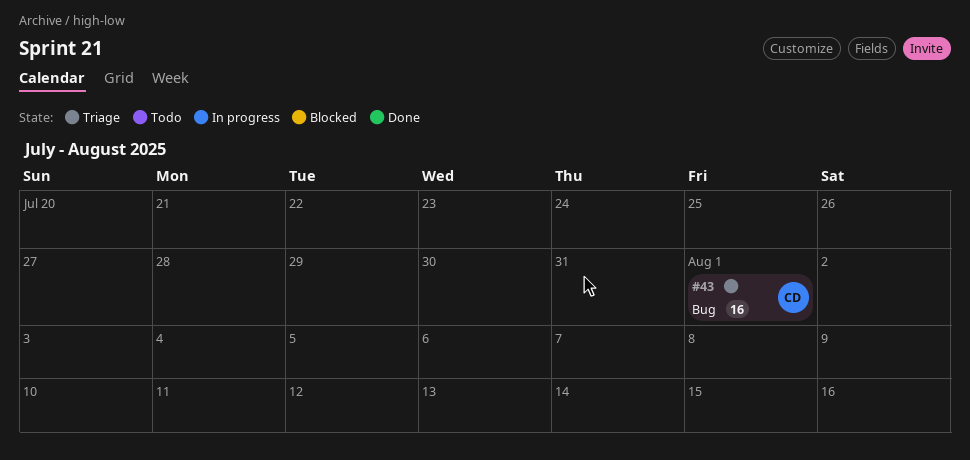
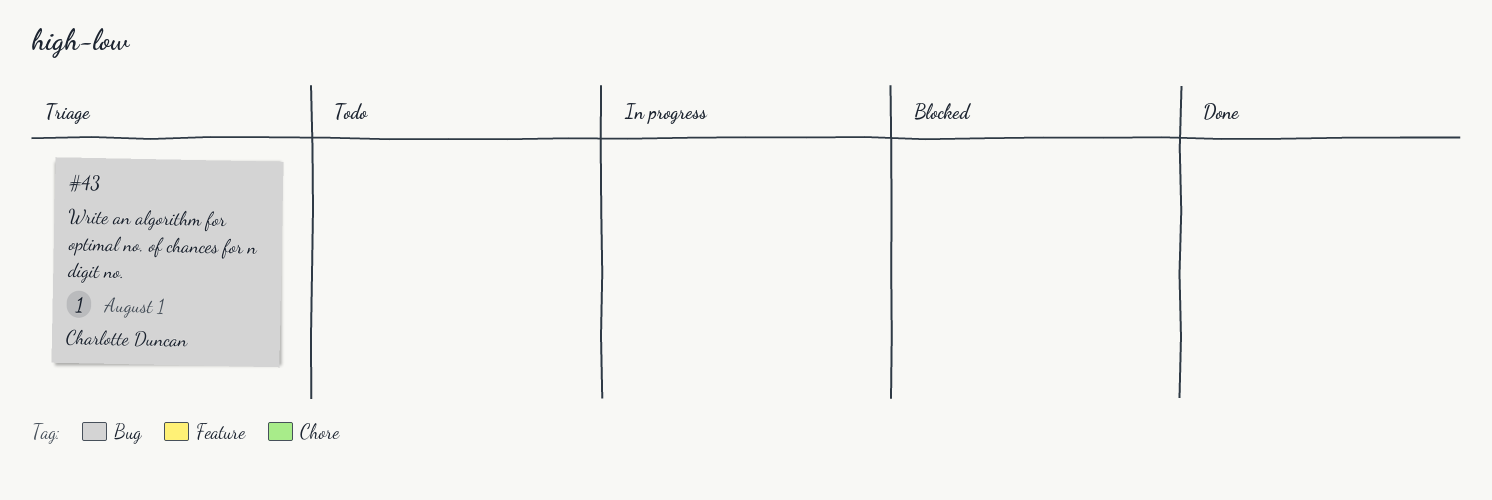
#43, estimate: 16 -> 1

